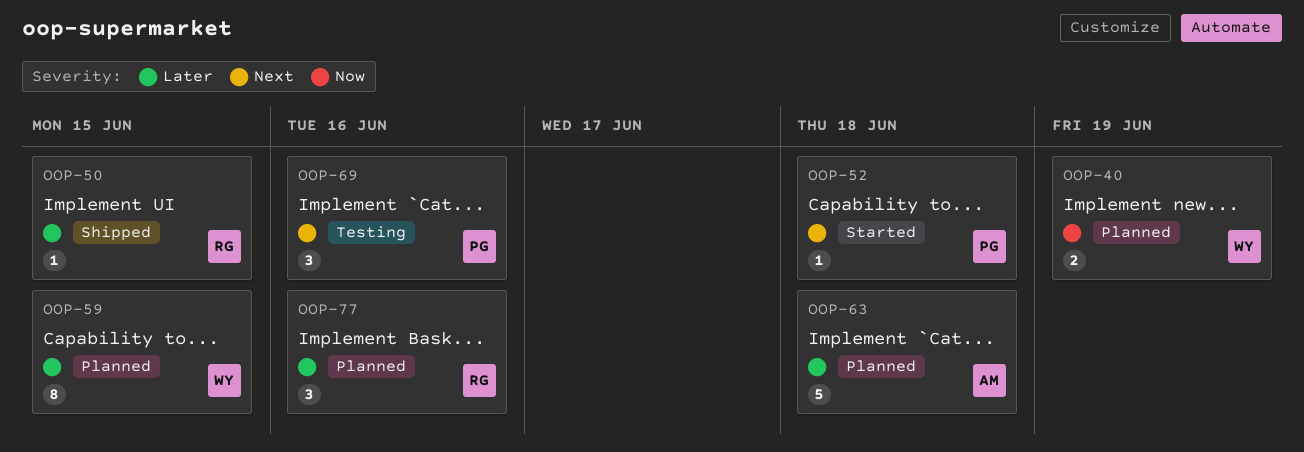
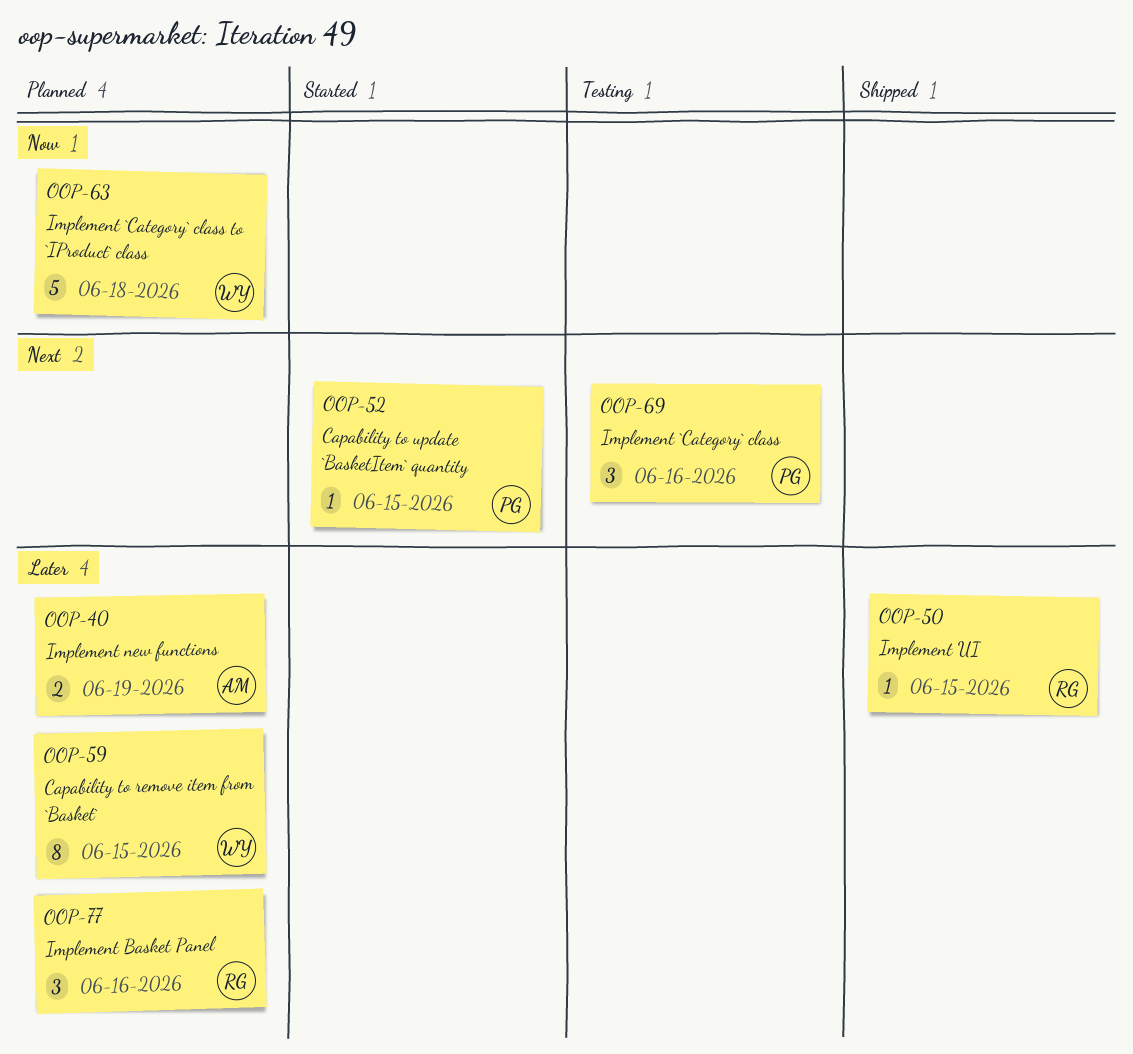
OOP-40, owner: WY -> AM
OOP-40, priority: Now -> Later
OOP-52, due: Jun 18 -> Jun 15
OOP-63, owner: AM -> WY
OOP-63, priority: Later -> Now

